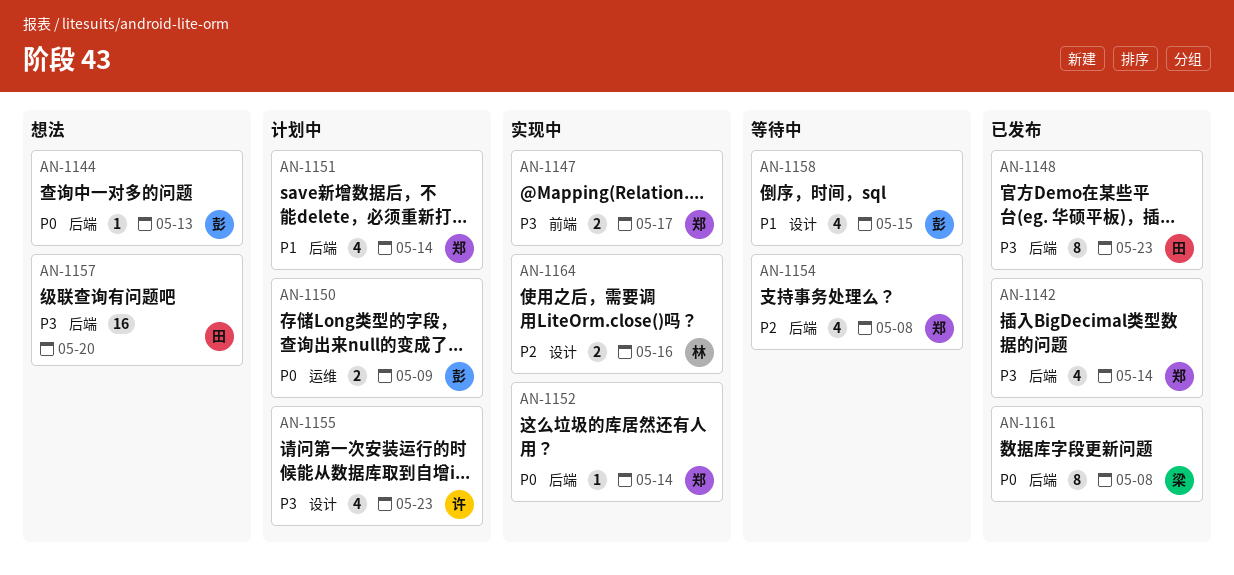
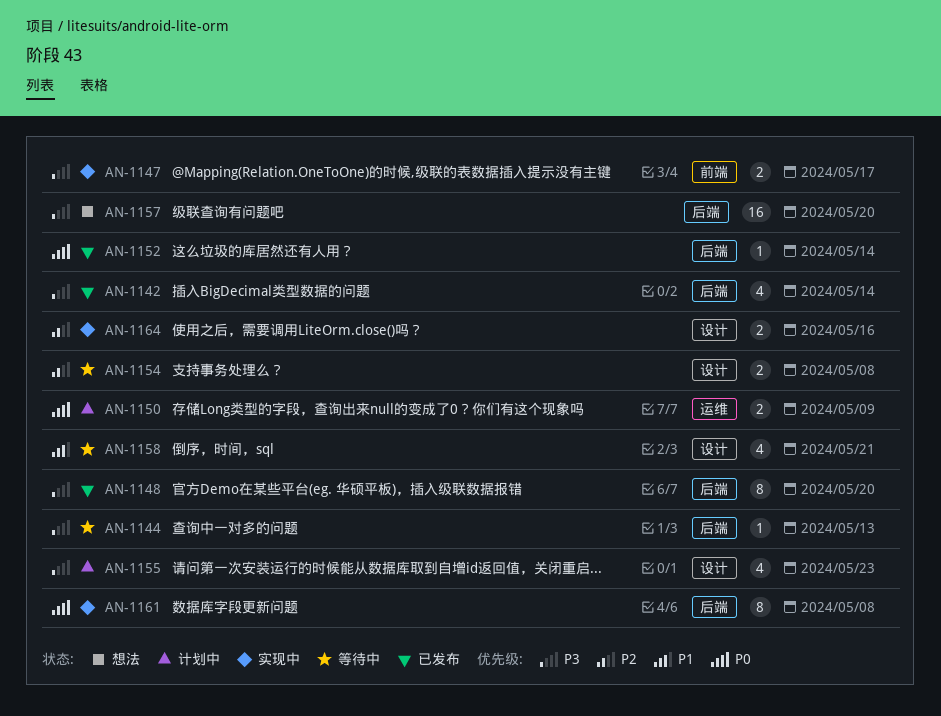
AN-1144, status: 想法 -> 等待中
AN-1144, priority: P0 -> P3
AN-1148, due: May 23 -> May 20
AN-1151: present -> none
AN-1152, status: 实现中 -> 已发布
AN-1154, label: 后端 -> 设计
AN-1154, estimate: 4 -> 2
AN-1158, due: May 15 -> May 21
AN-1161, status: 已发布 -> 实现中

